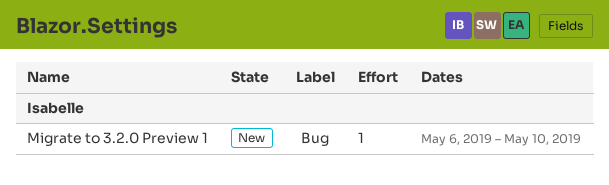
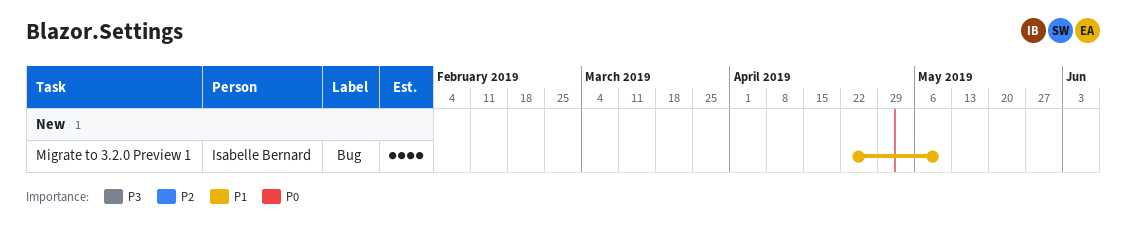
Migrate to 3.2.0 Preview 1, estimate: 1 -> 4
Migrate to 3.2.0 Preview 1, start: May 6 -> Apr 22

